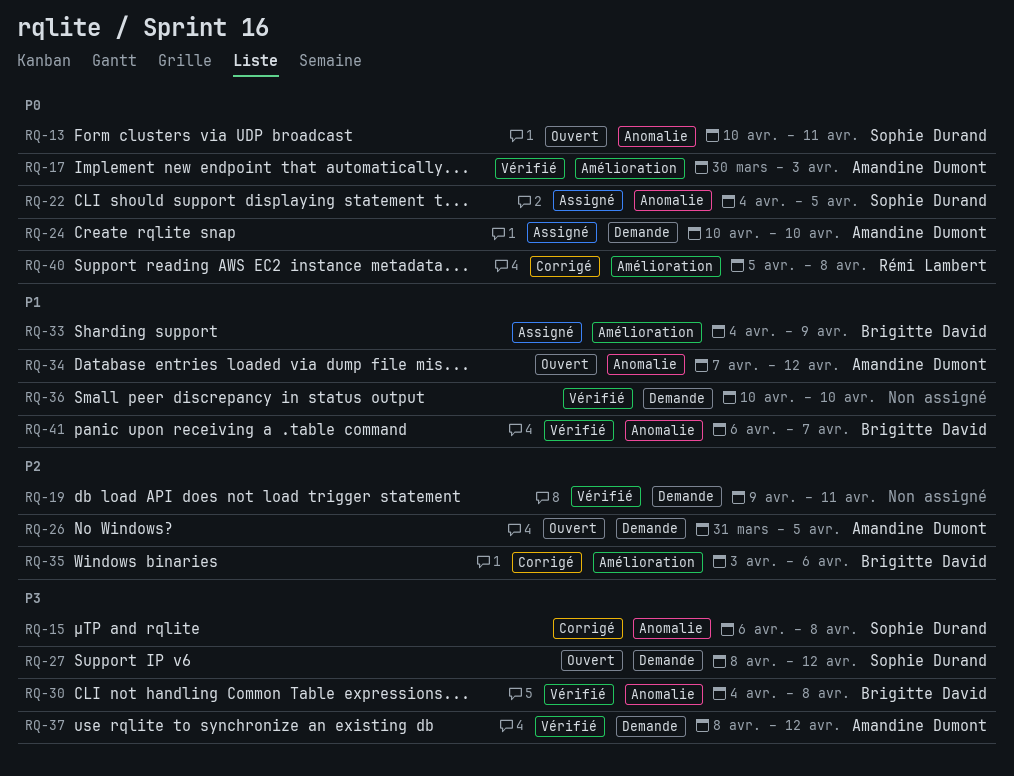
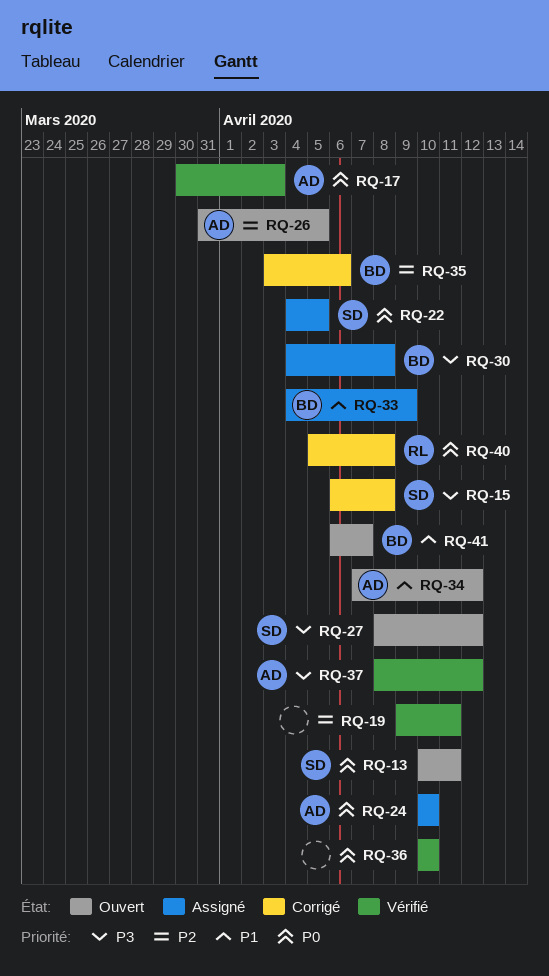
RQ-30, status: Vérifié -> Assigné
RQ-36, priority: P1 -> P0
RQ-41, status: Vérifié -> Ouvert

